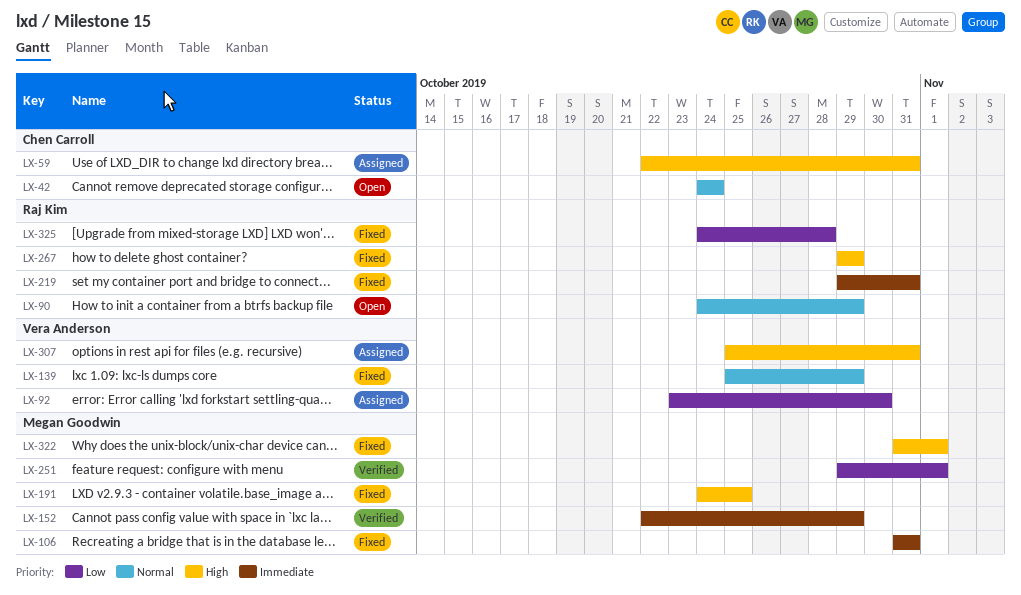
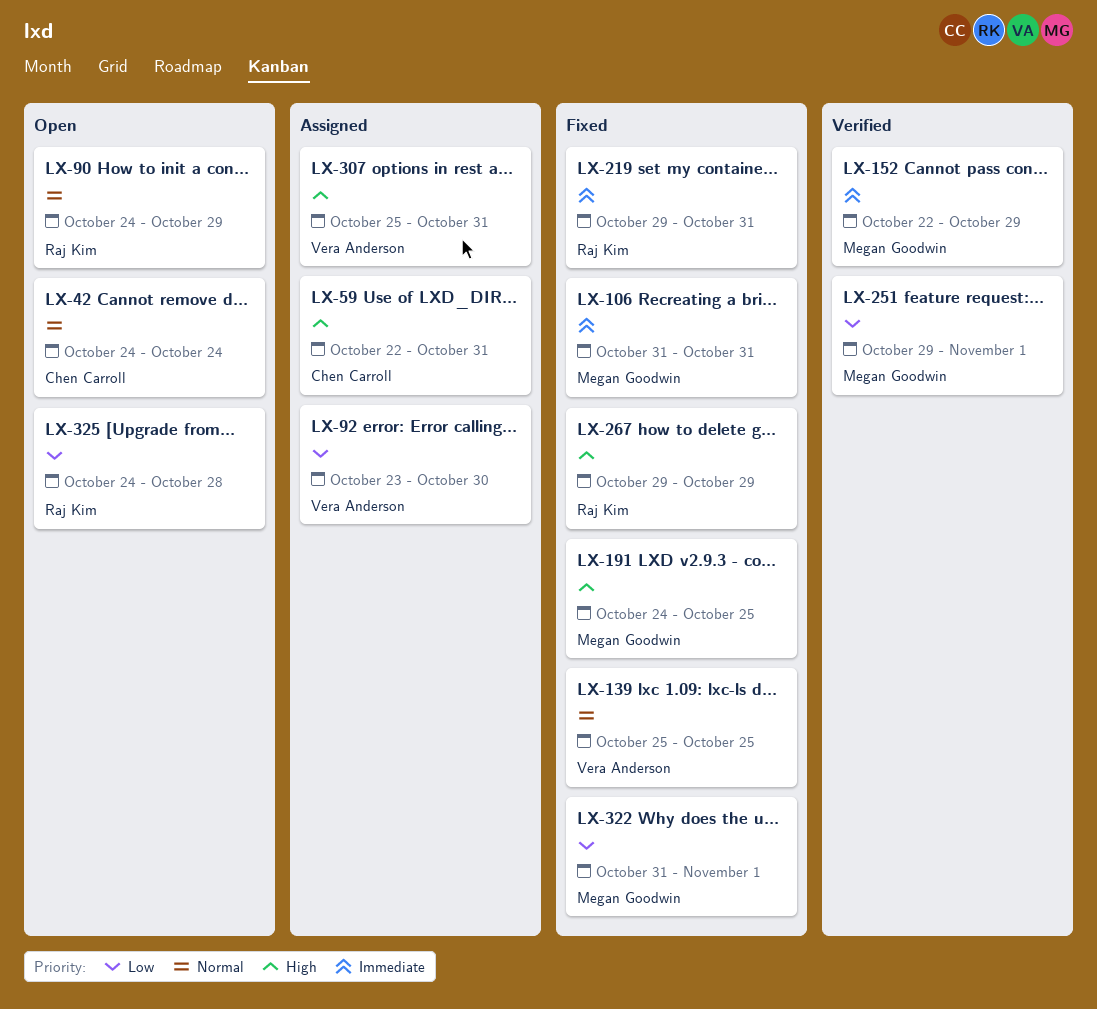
LX-139, due: Oct 29 -> Oct 25
LX-322, priority: High -> Low
LX-325, status: Fixed -> Open

